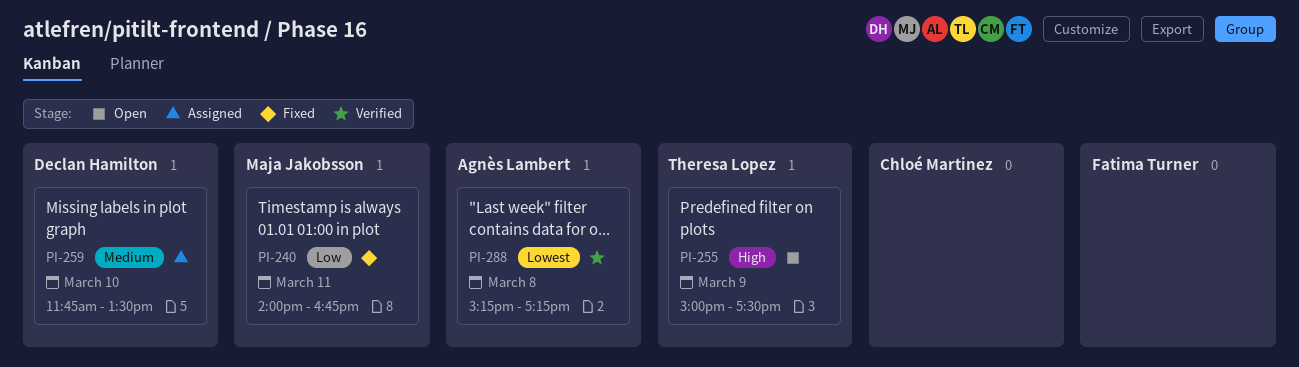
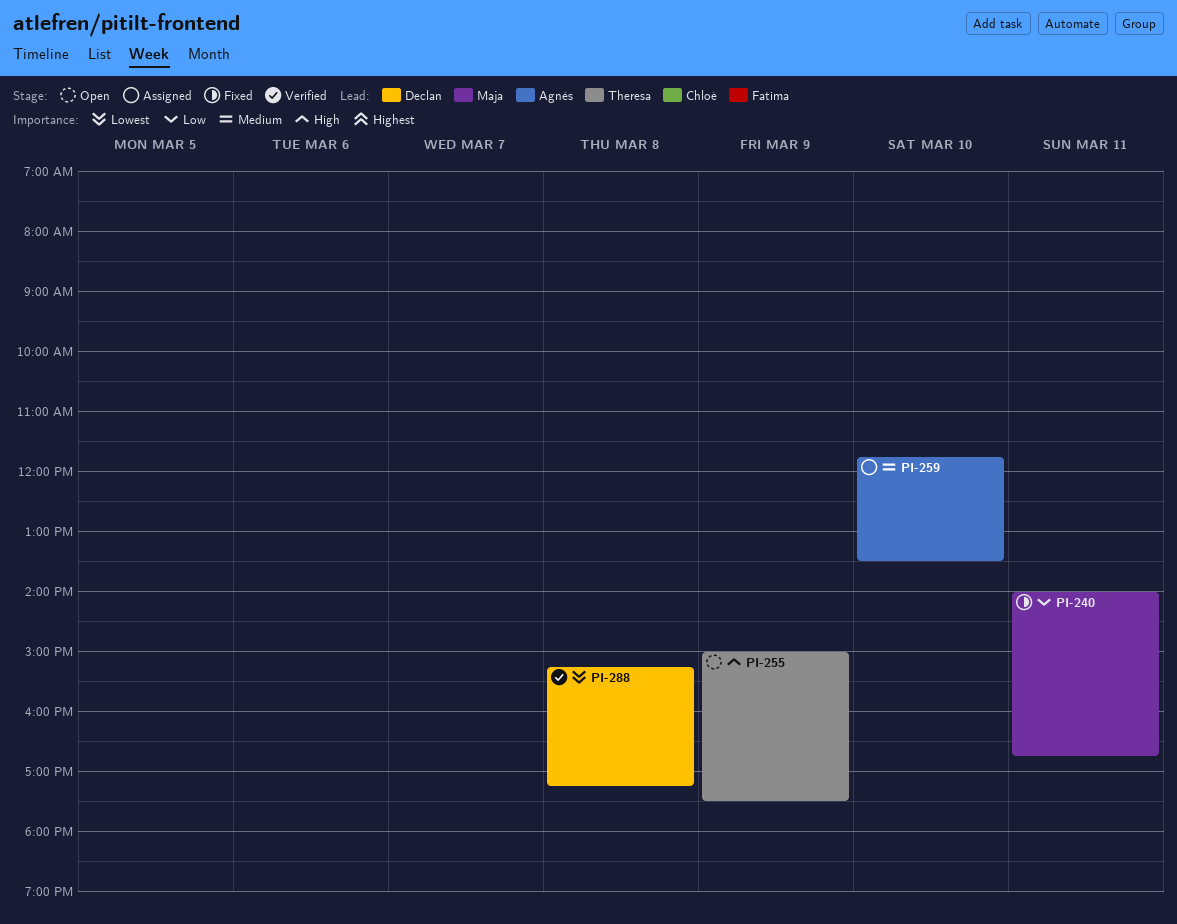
PI-259, owner: Declan Hamilton -> Agnès Lambert
PI-288, owner: Agnès Lambert -> Declan Hamilton

